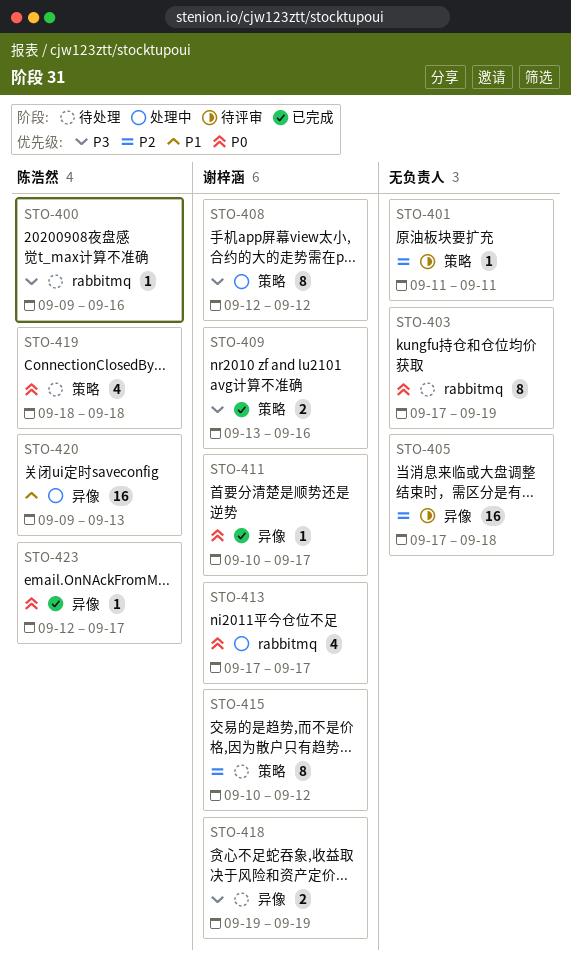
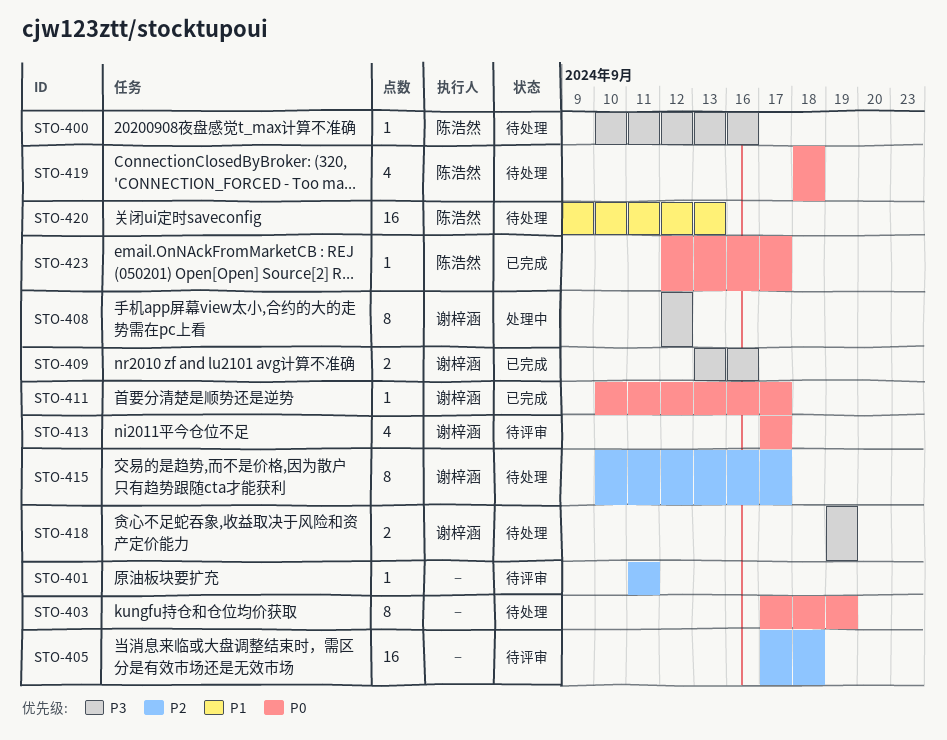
STO-400, start: Sep 9 -> Sep 10
STO-413, status: 处理中 -> 待评审
STO-415, due: Sep 12 -> Sep 17
STO-420, status: 处理中 -> 待处理

